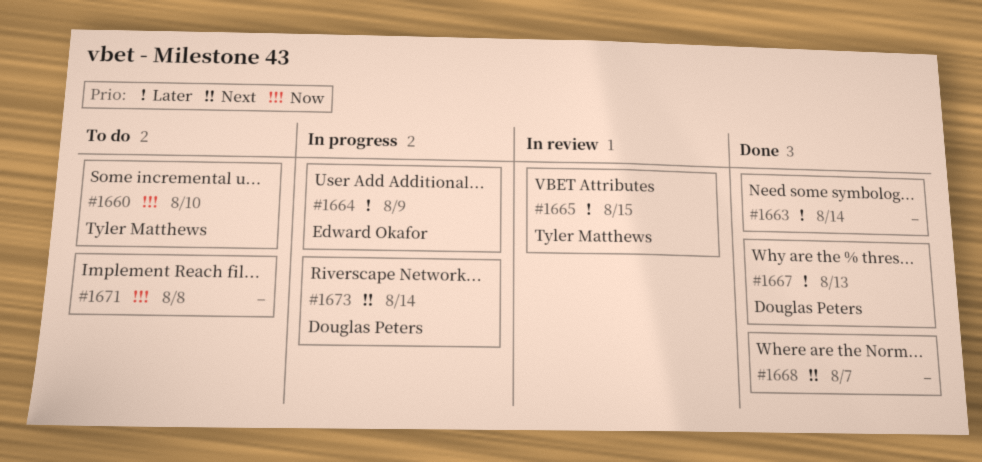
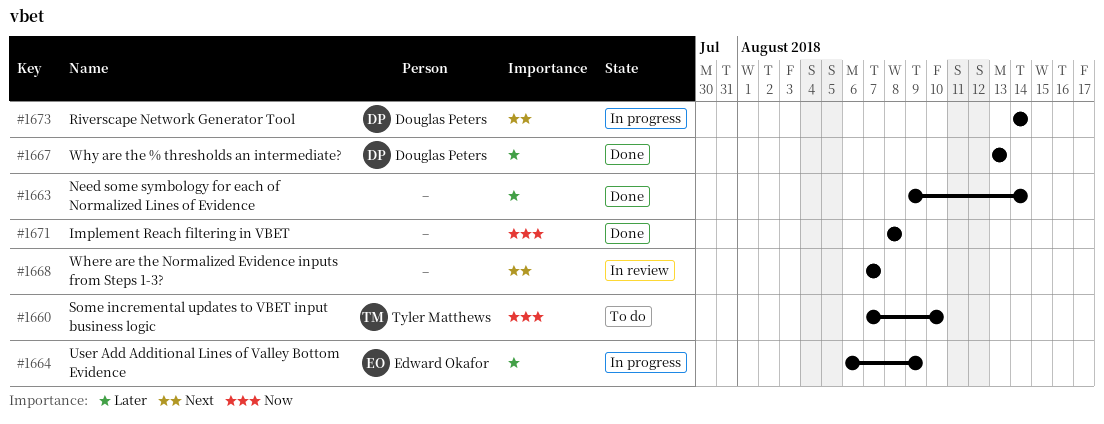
#1665: present -> none
#1668, status: Done -> In review
#1671, status: To do -> Done

